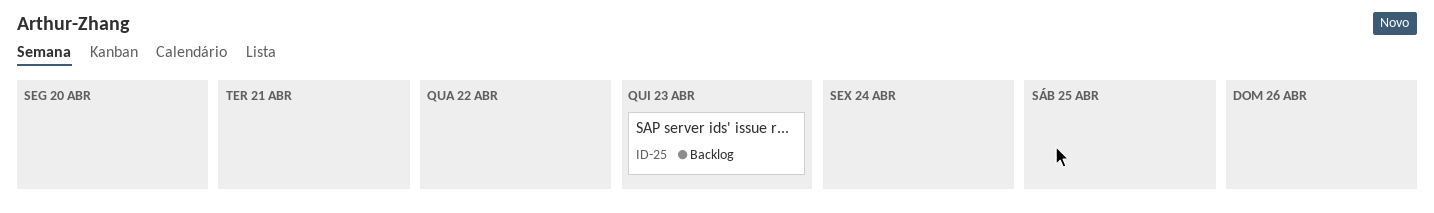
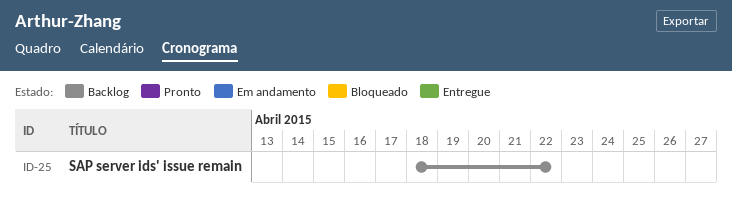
ID-25, due: Apr 23 -> Apr 22

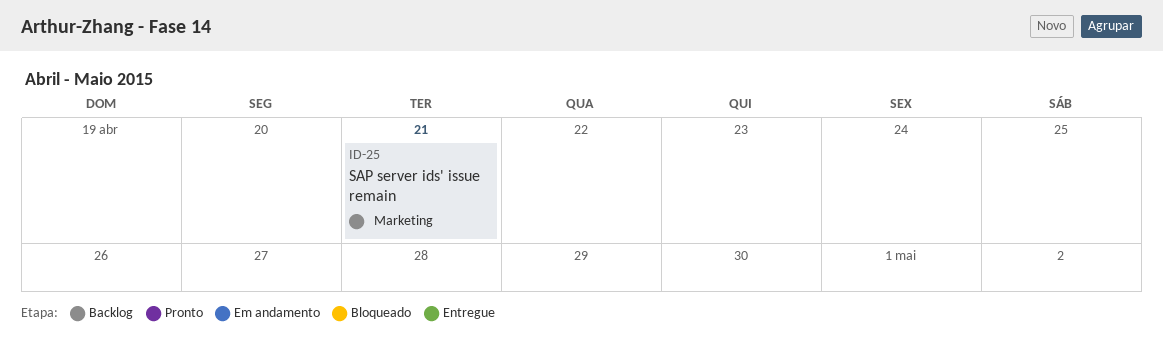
ID-25, due: Apr 22 -> Apr 21

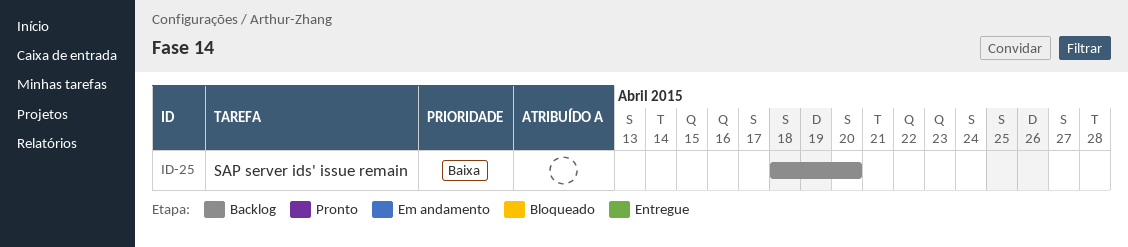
ID-25, due: Apr 21 -> Apr 20

